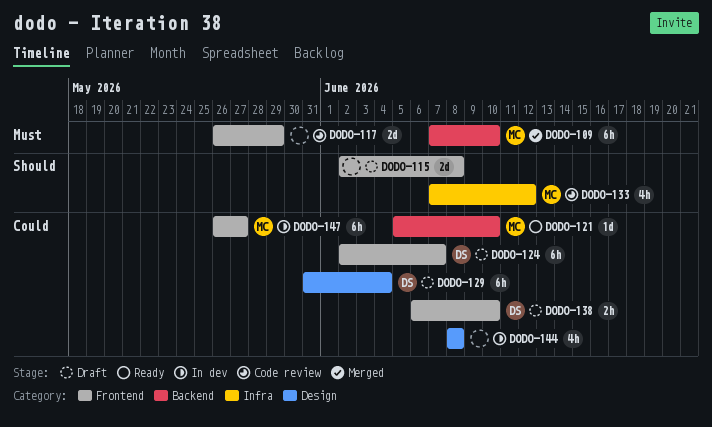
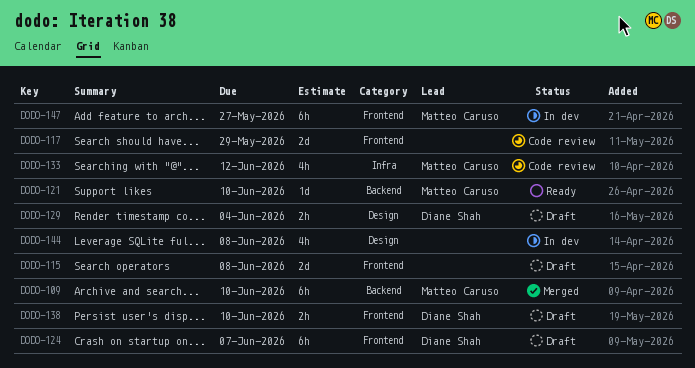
DODO-129, estimate: 6h -> 2h

